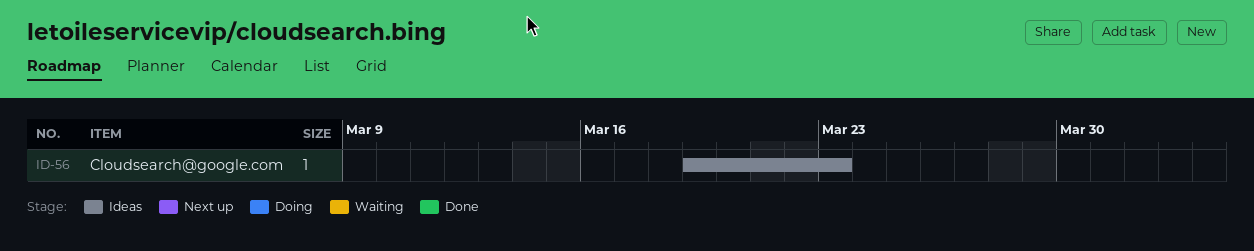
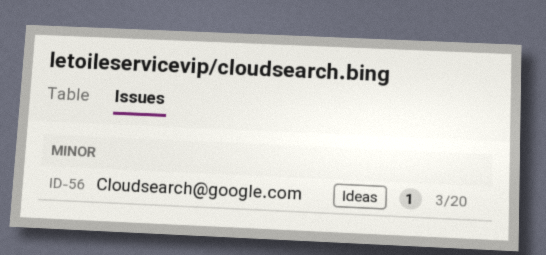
ID-56, due: Mar 23 -> Mar 20

